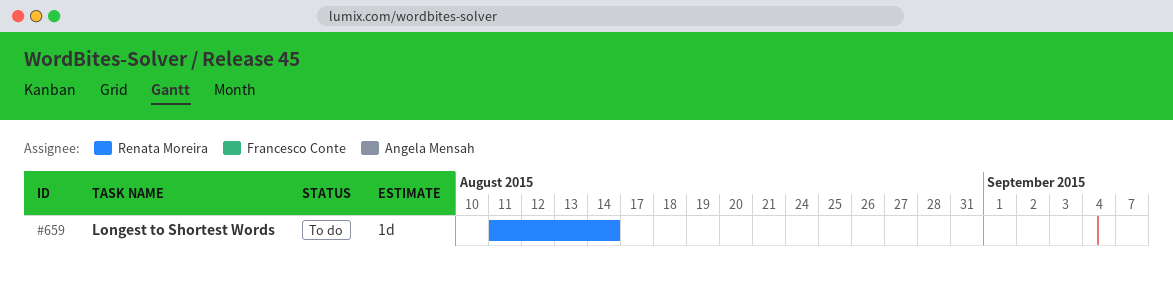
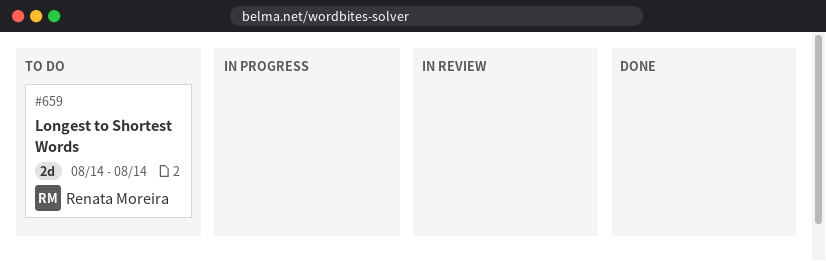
#659, estimate: 1d -> 2d
#659, start: Aug 11 -> Aug 14

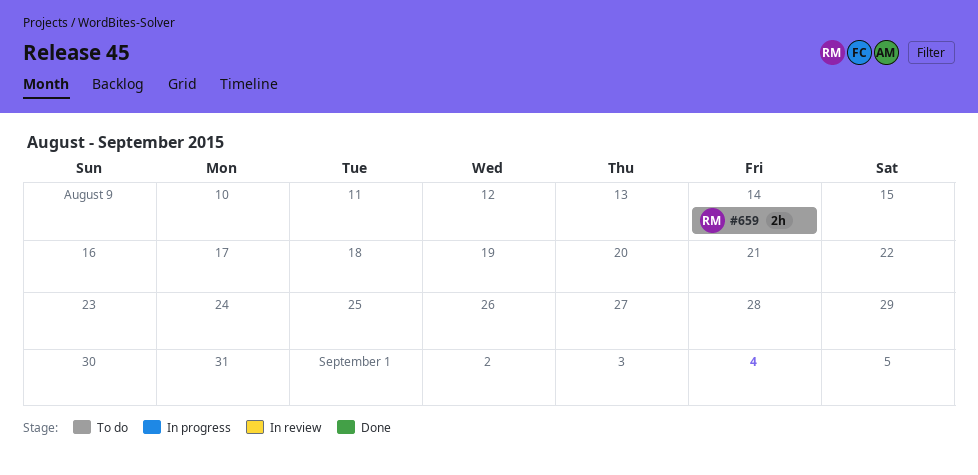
#659, estimate: 2d -> 2h

